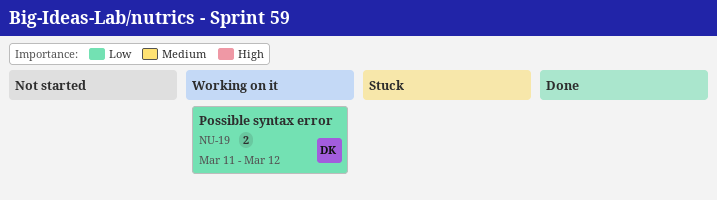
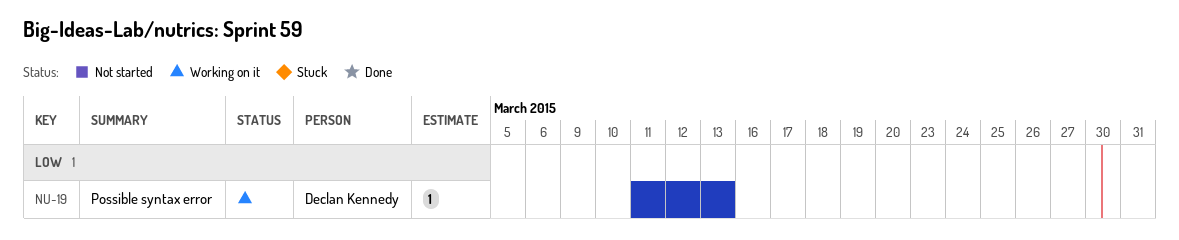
NU-19, estimate: 2 -> 1
NU-19, due: Mar 12 -> Mar 13

